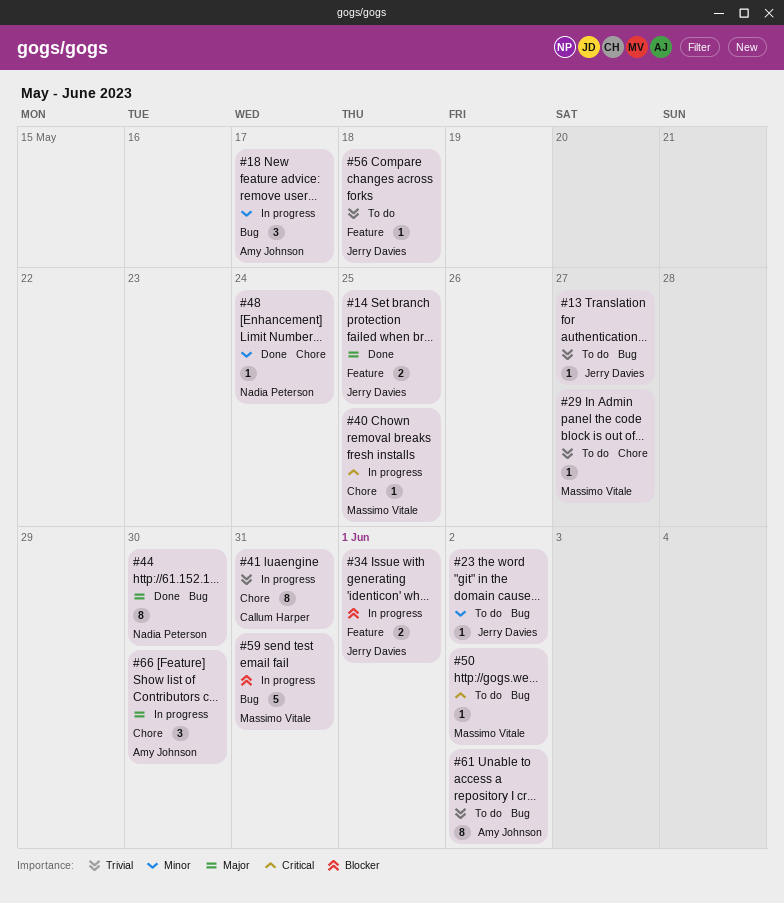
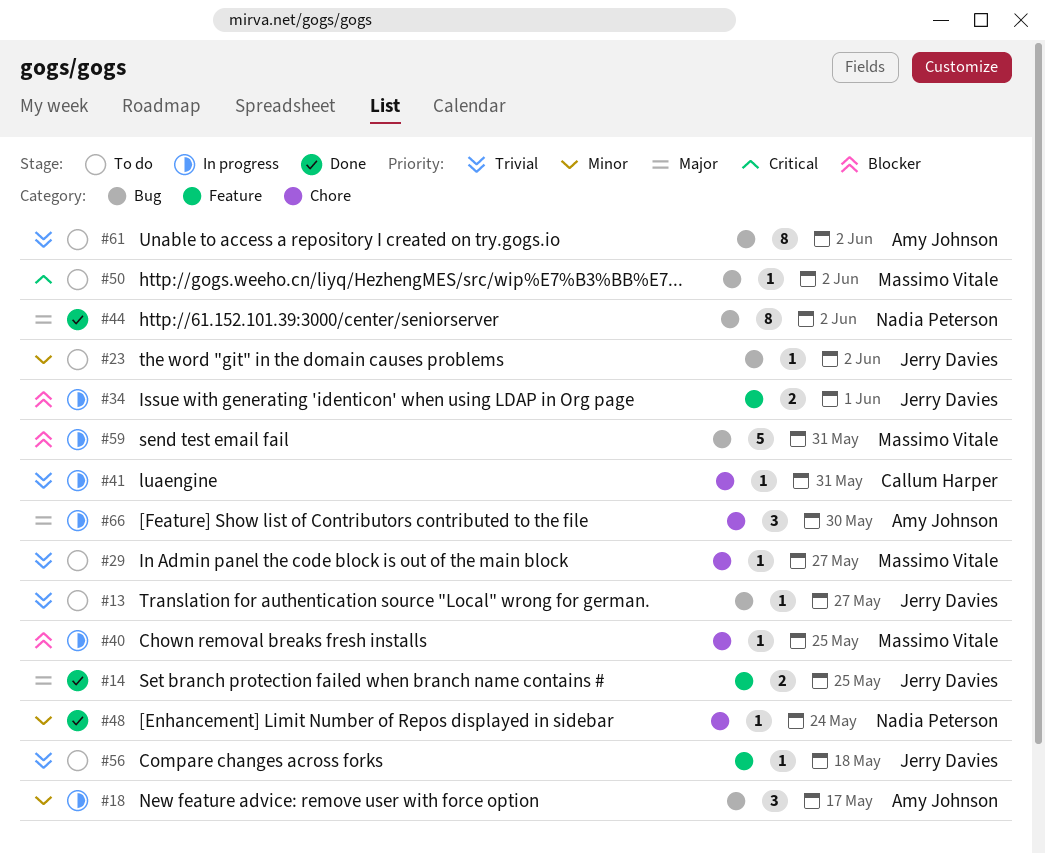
#40, priority: Critical -> Blocker
#41, estimate: 8 -> 1
#44, due: May 30 -> Jun 2

